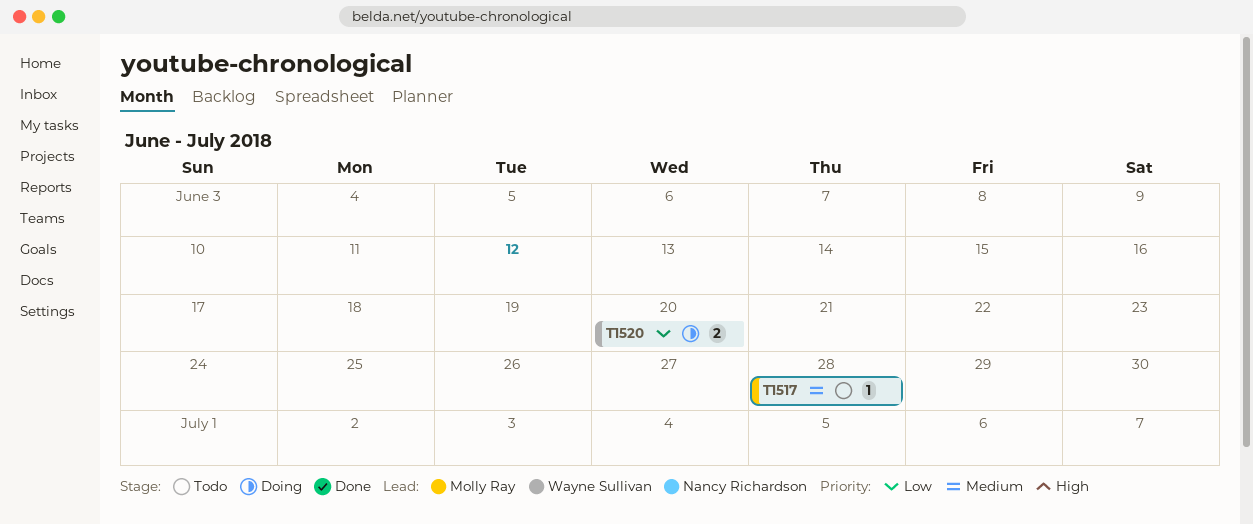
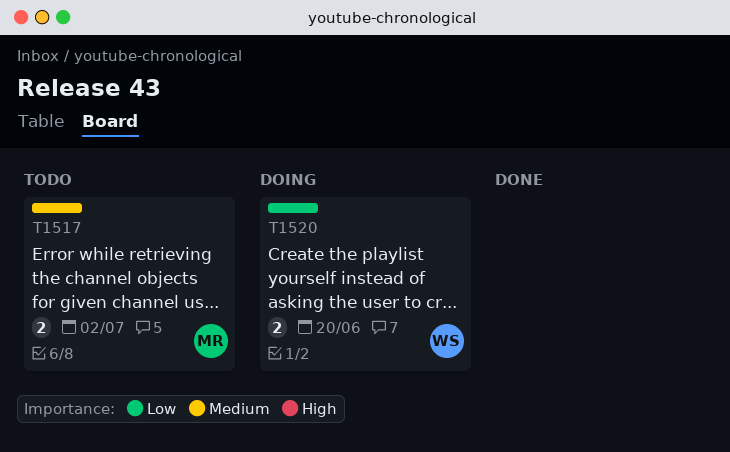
T1517, estimate: 1 -> 2
T1517, due: Jun 28 -> Jul 2

